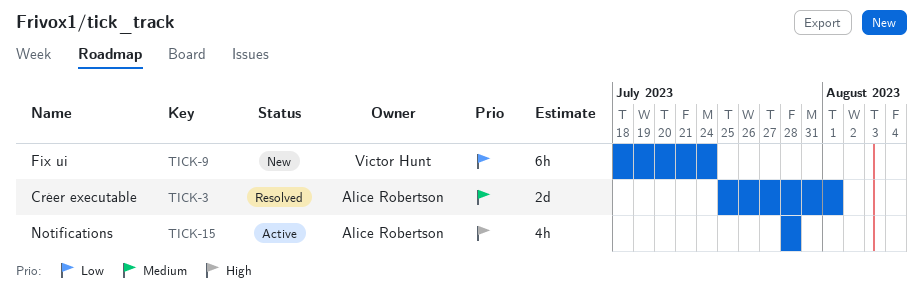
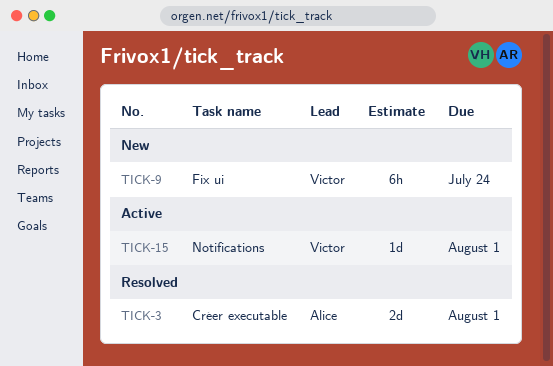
TICK-15, owner: Alice Robertson -> Victor Hunt
TICK-15, estimate: 4h -> 1d
TICK-15, due: Jul 28 -> Aug 1

